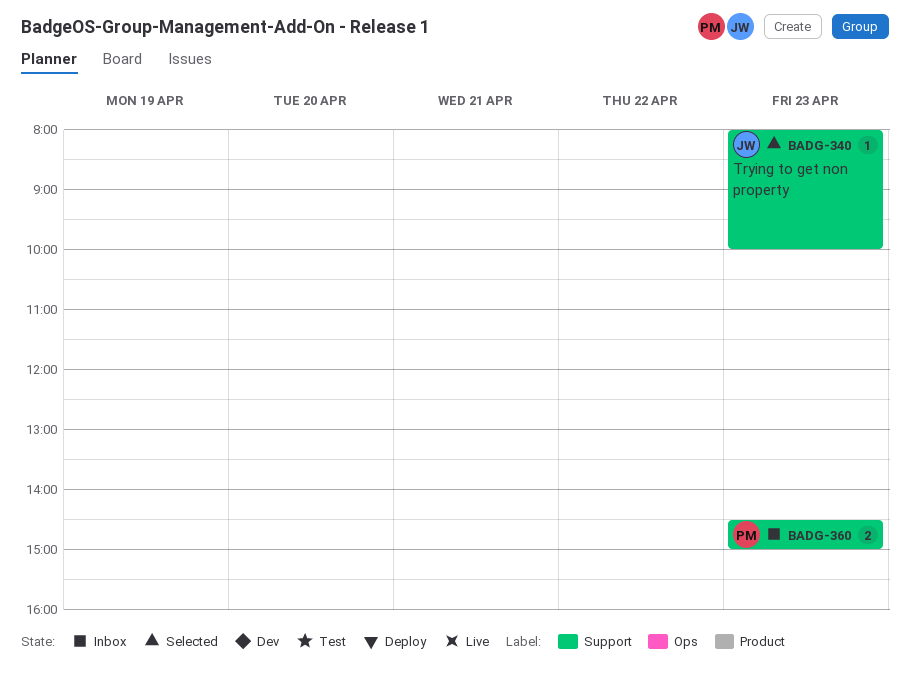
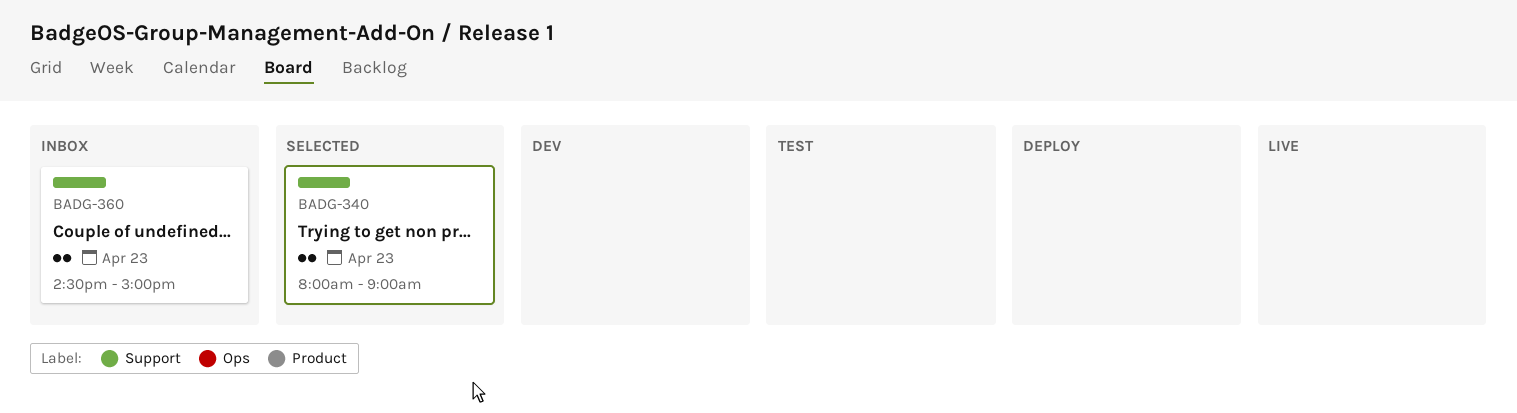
BADG-340, estimate: 1 -> 2
BADG-340, ends: 10:00 -> 09:00

